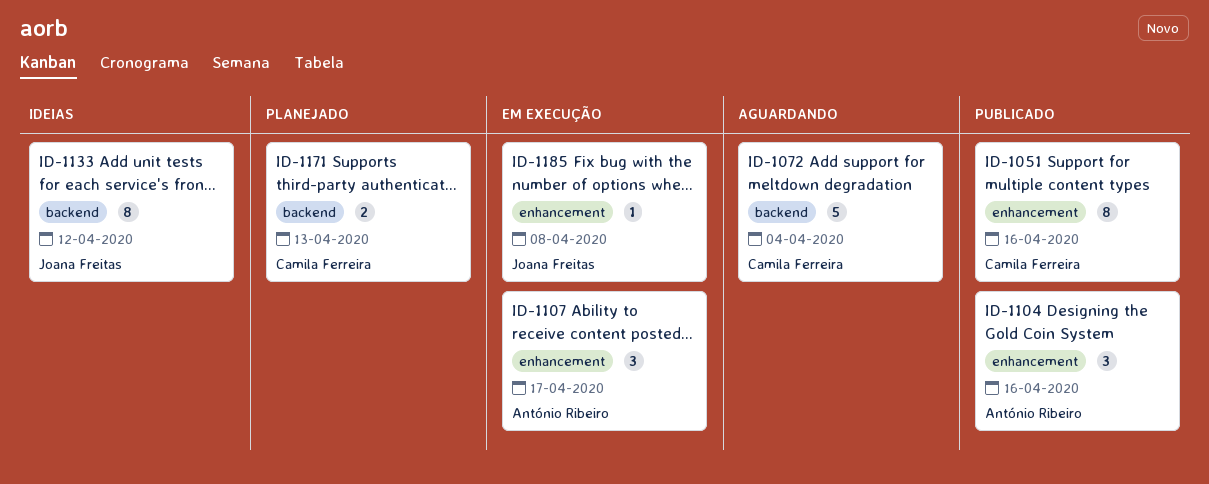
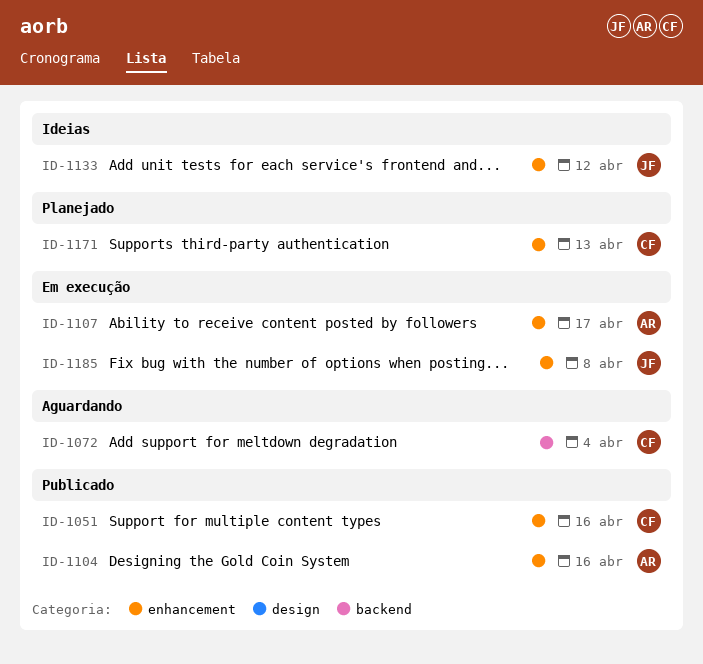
ID-1133, label: backend -> enhancement
ID-1171, label: backend -> enhancement

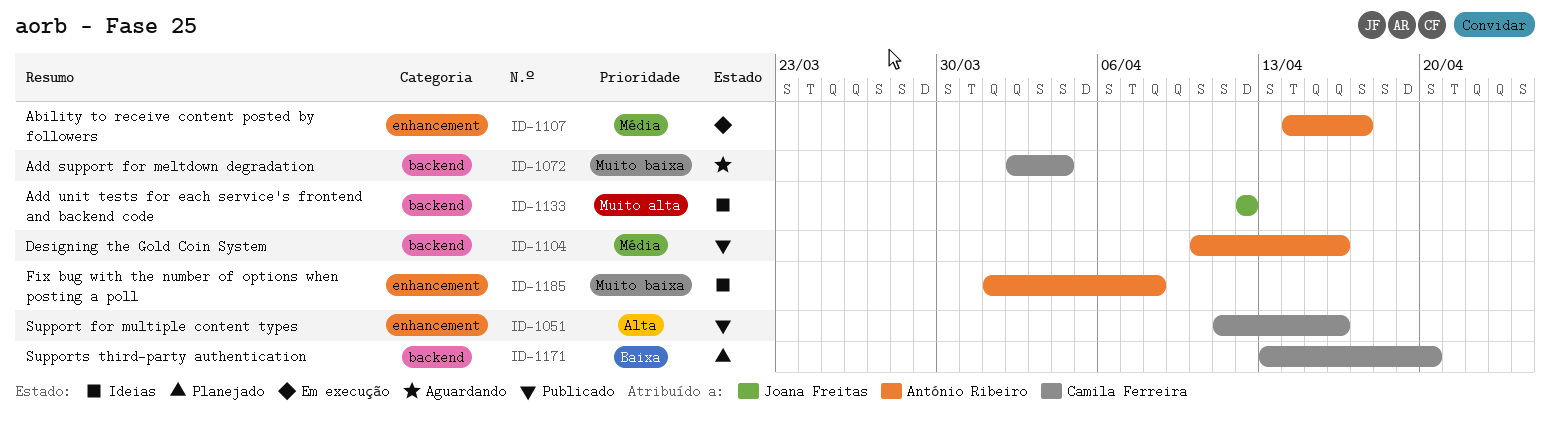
ID-1104, label: enhancement -> backend
ID-1133, label: enhancement -> backend
ID-1171, label: enhancement -> backend
ID-1171, due: Apr 13 -> Apr 20
ID-1185, status: Em execução -> Ideias
ID-1185, owner: Joana Freitas -> António Ribeiro

